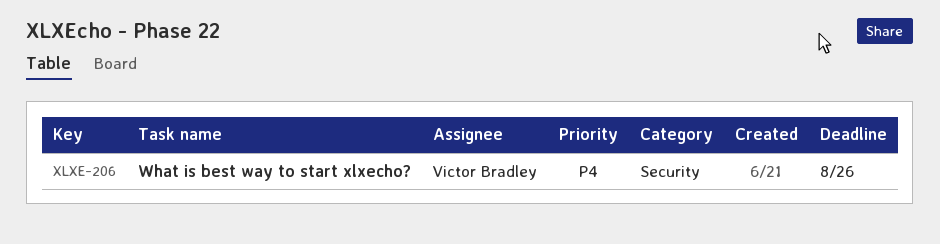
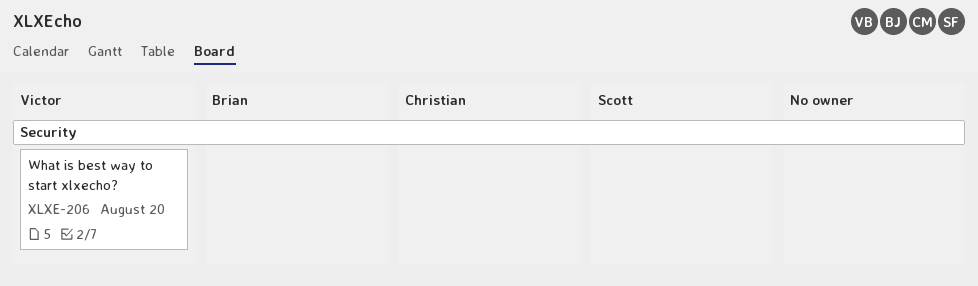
XLXE-206, due: Aug 26 -> Aug 20

